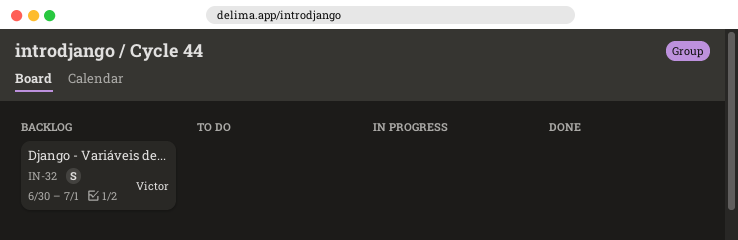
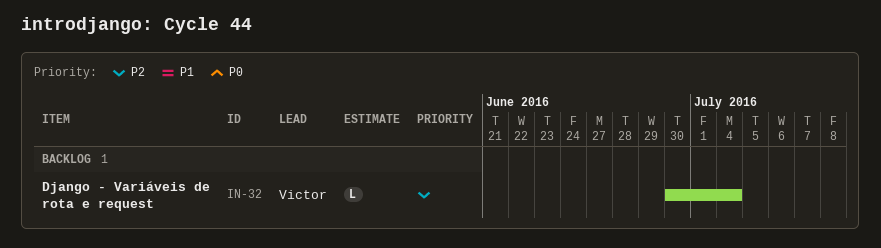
IN-32, estimate: S -> L
IN-32, due: Jul 1 -> Jul 4

